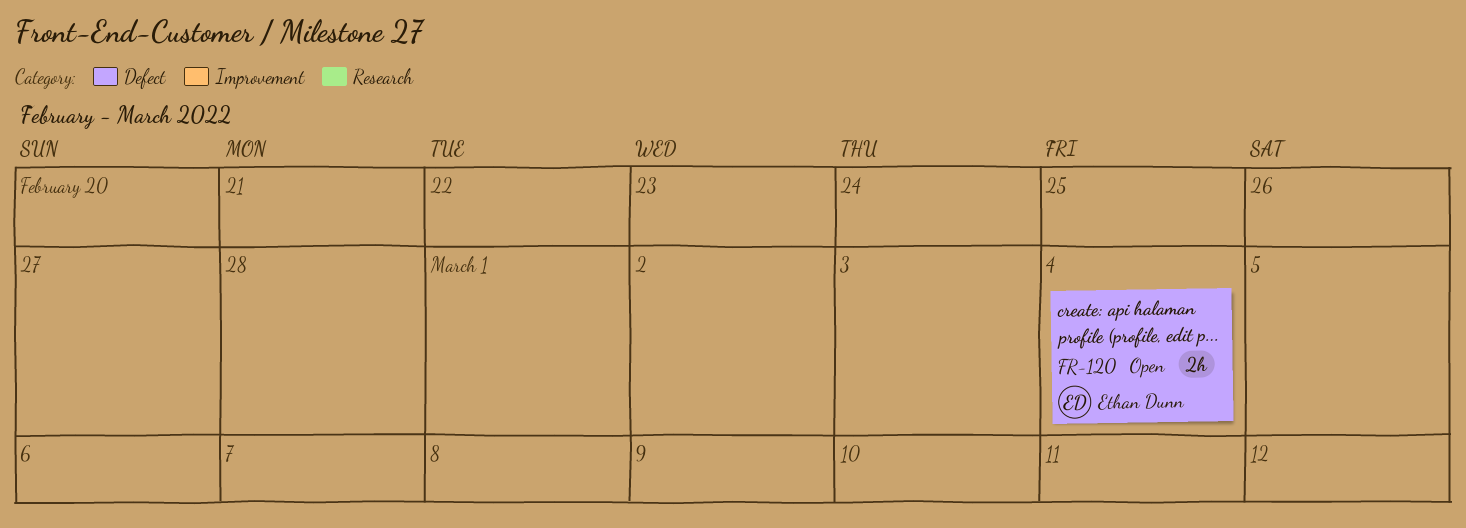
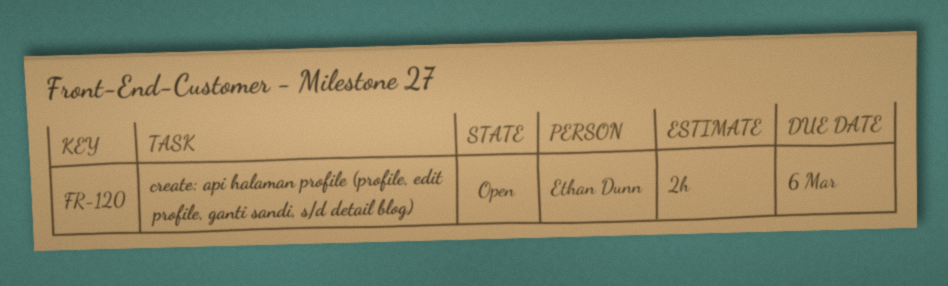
FR-120, due: Mar 4 -> Mar 6

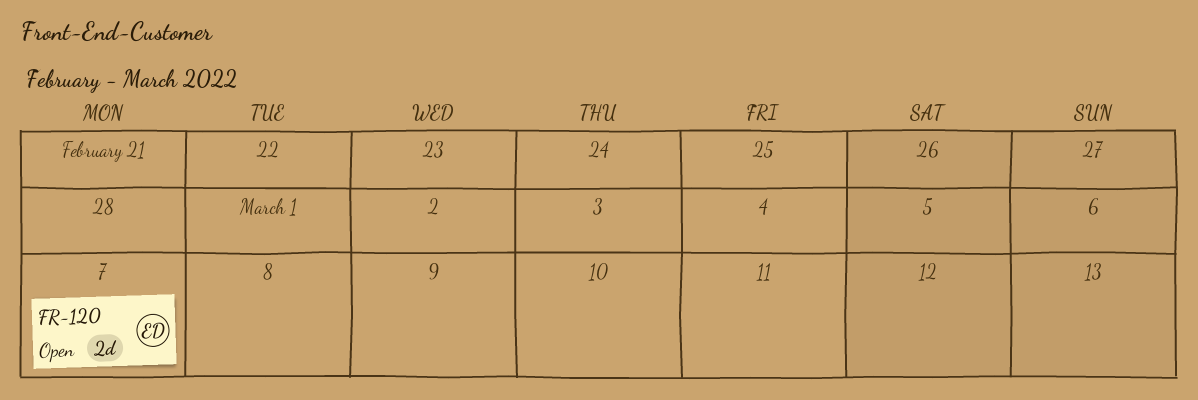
FR-120, estimate: 2h -> 2d
FR-120, due: Mar 6 -> Mar 7

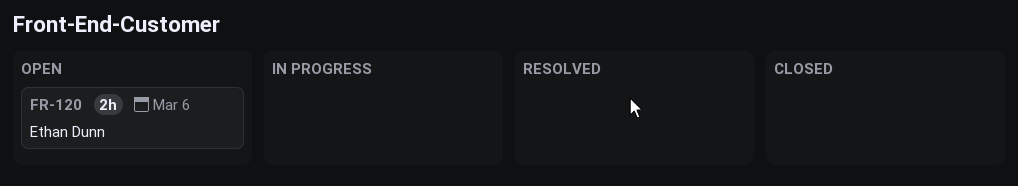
FR-120, estimate: 2d -> 2h
FR-120, due: Mar 7 -> Mar 6

